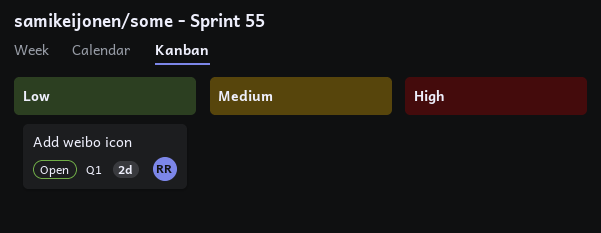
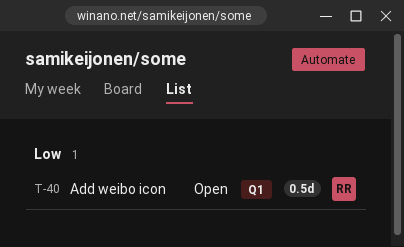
Add weibo icon, estimate: 2d -> 0.5d

